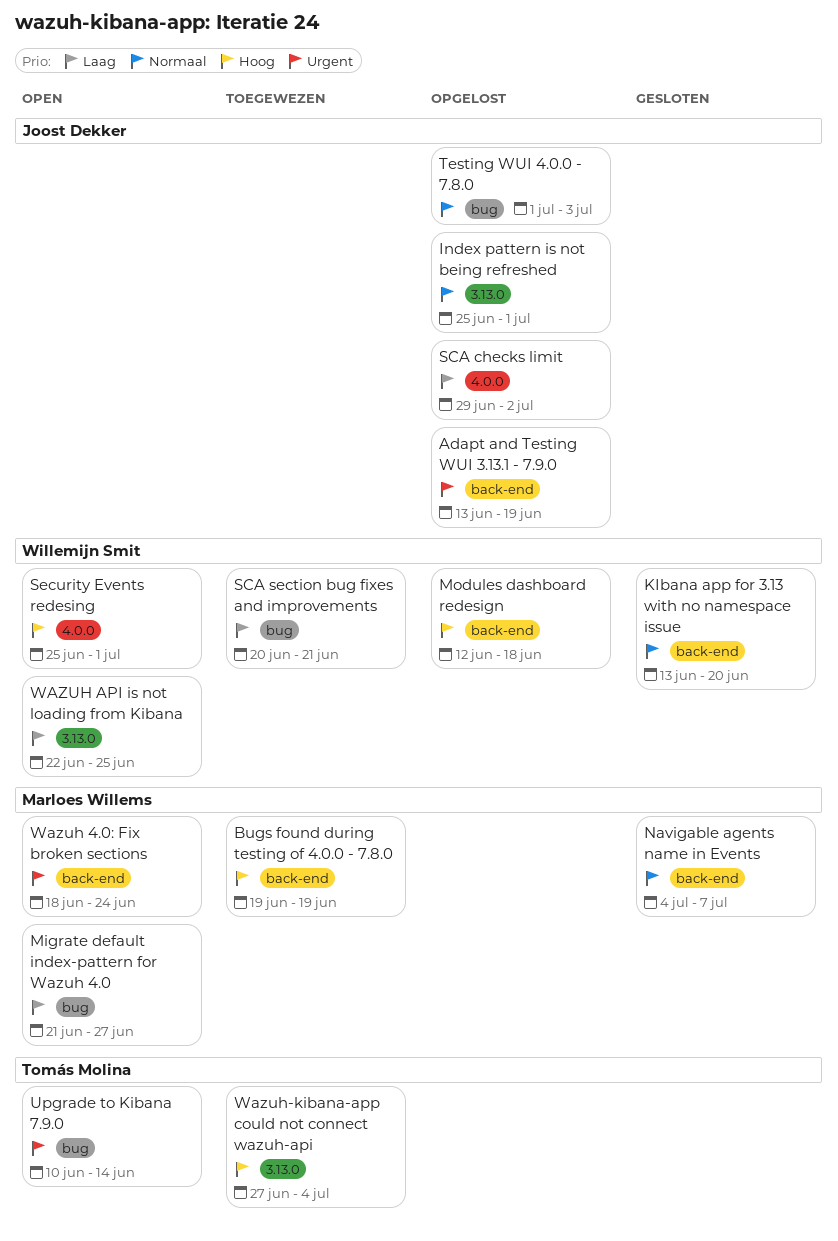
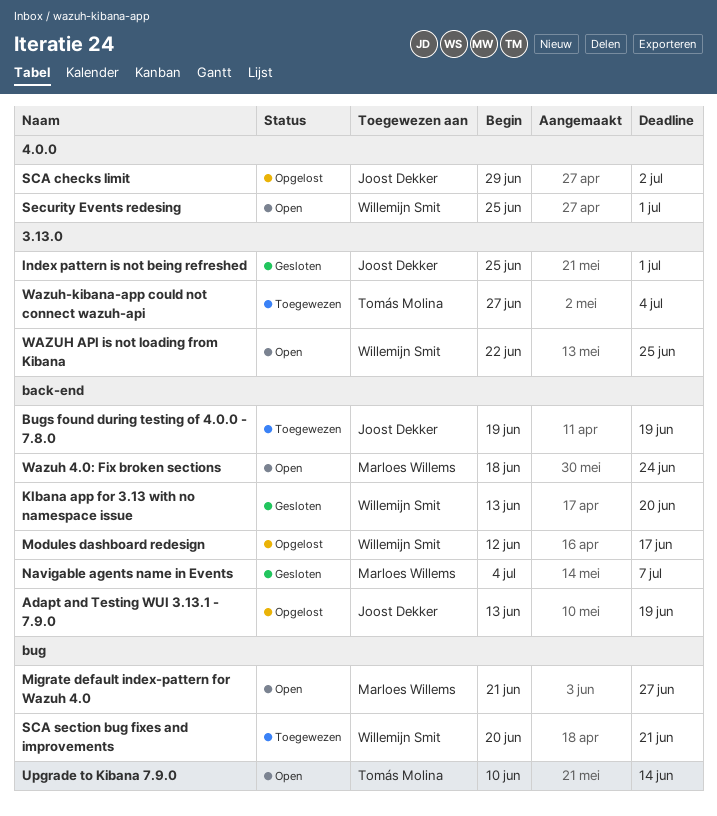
Bugs found during testing of 4.0.0 - 7.8.0, owner: Marloes Willems -> Joost Dekker
Index pattern is not being refreshed, status: Opgelost -> Gesloten
Modules dashboard redesign, due: Jun 18 -> Jun 17
Testing WUI 4.0.0 - 7.8.0: present -> none

